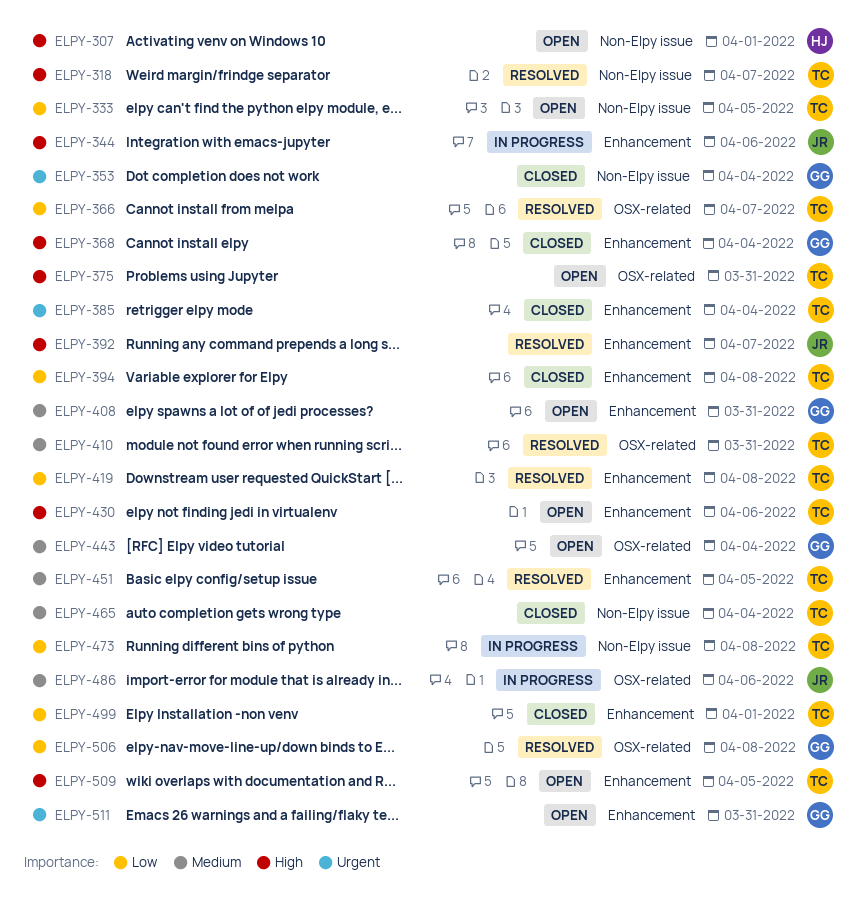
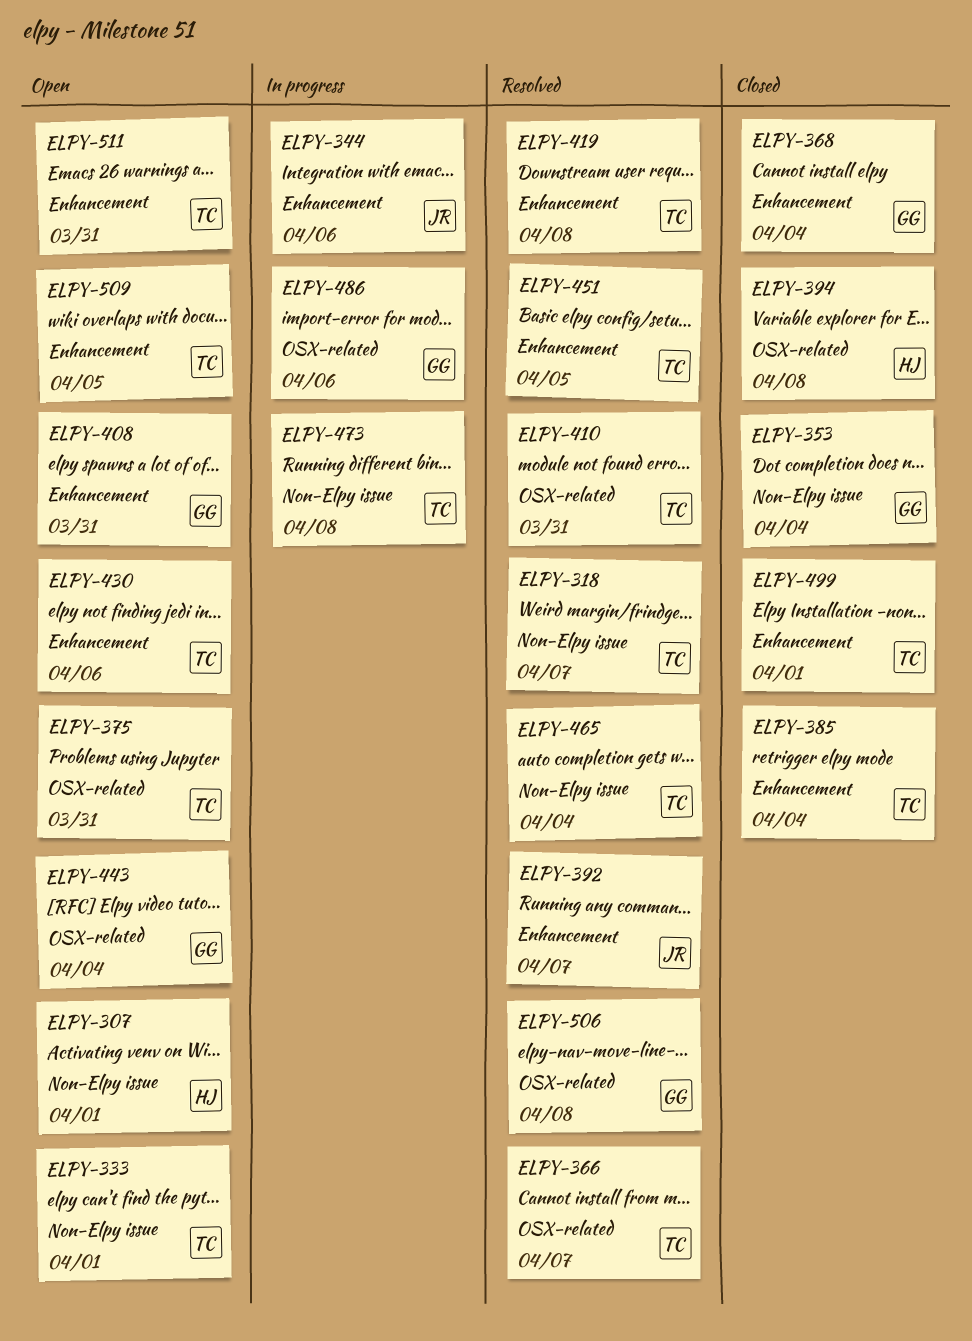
ELPY-333, due: Apr 5 -> Apr 1
ELPY-394, owner: TC -> HJ
ELPY-394, label: Enhancement -> OSX-related
ELPY-465, status: Closed -> Resolved
ELPY-486, owner: JR -> GG
ELPY-511, owner: GG -> TC

